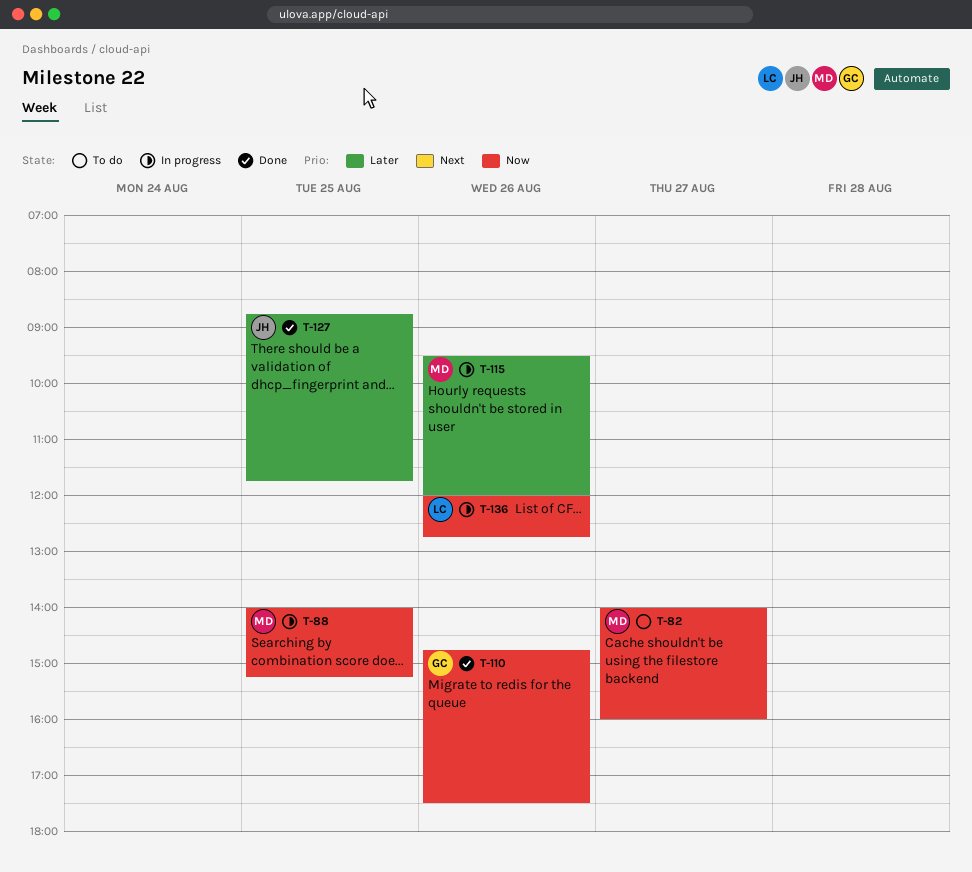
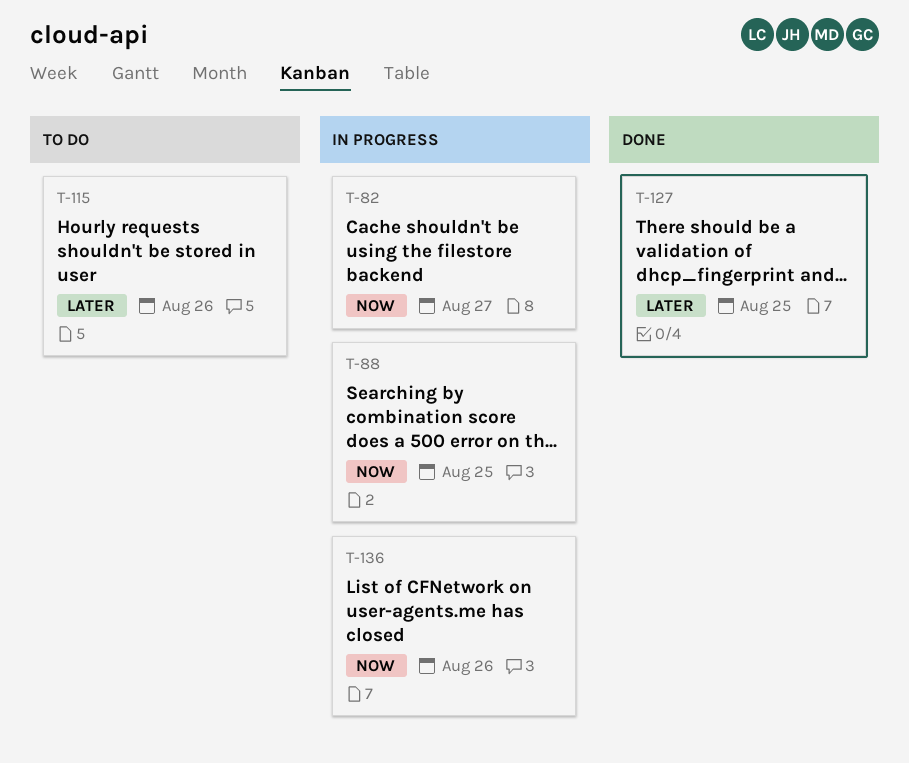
T-82, status: To do -> In progress
T-110: present -> none
T-115, status: In progress -> To do

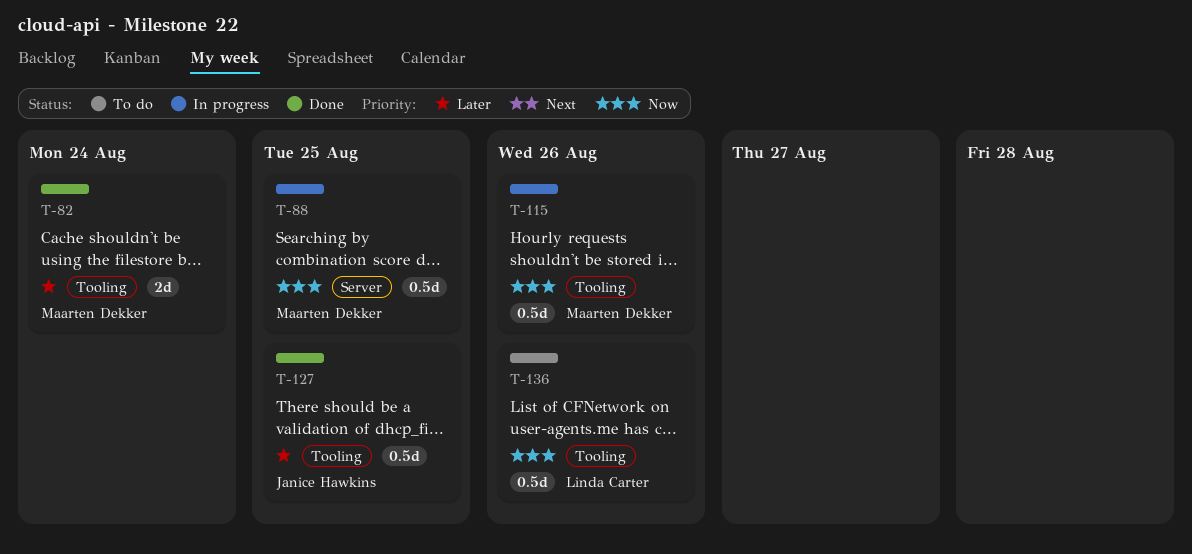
T-82, status: In progress -> Done
T-82, priority: Now -> Later
T-82, day: Aug 27 -> Aug 24
T-115, status: To do -> In progress
T-115, priority: Later -> Now
T-136, status: In progress -> To do

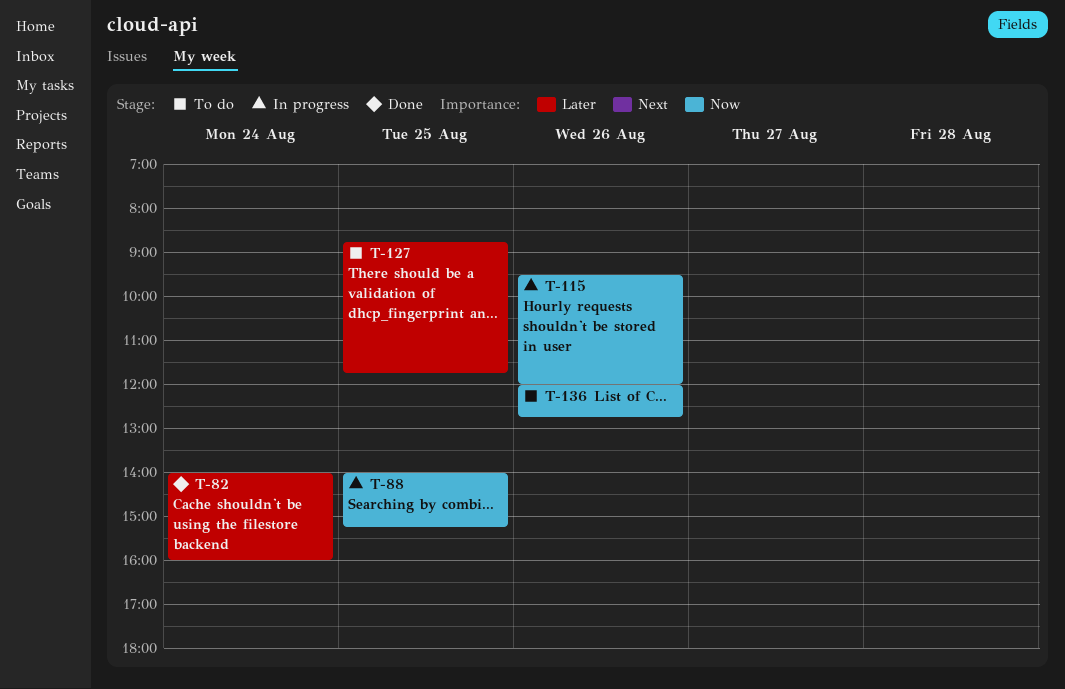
T-127, status: Done -> To do

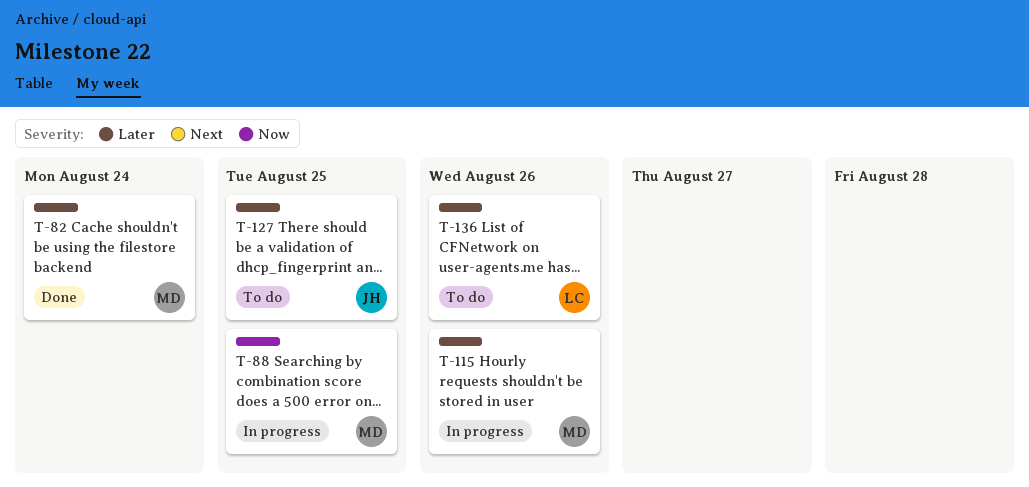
T-115, priority: Now -> Later
T-136, priority: Now -> Later

